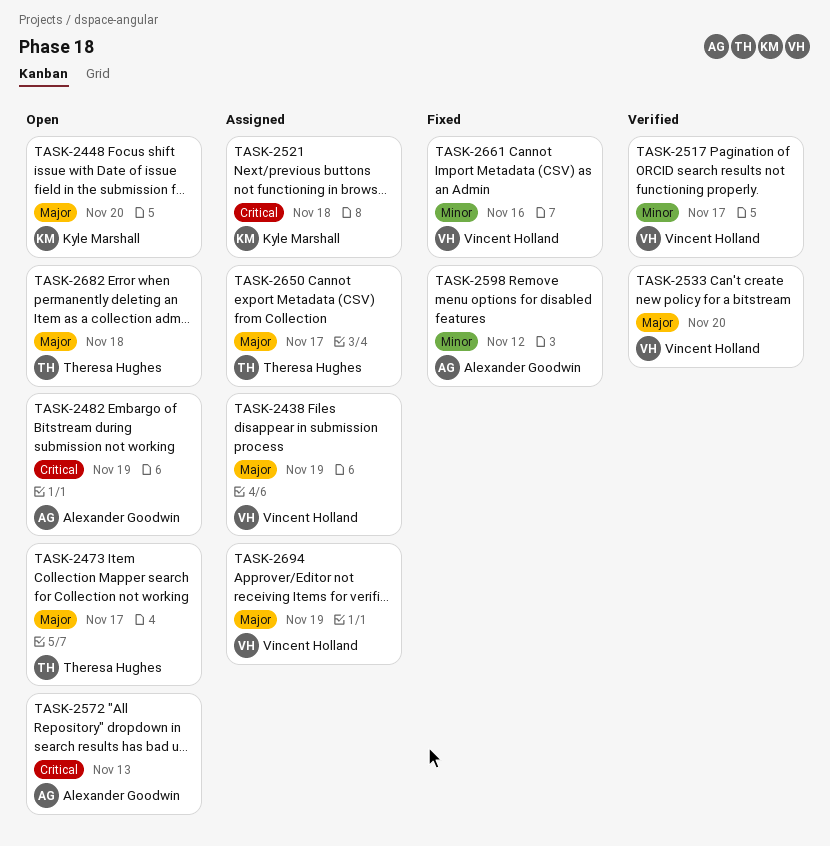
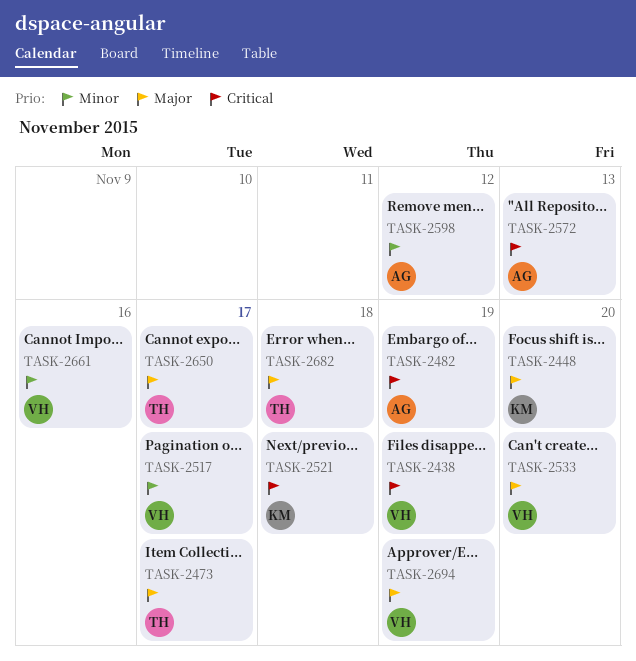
TASK-2438, priority: Major -> Critical

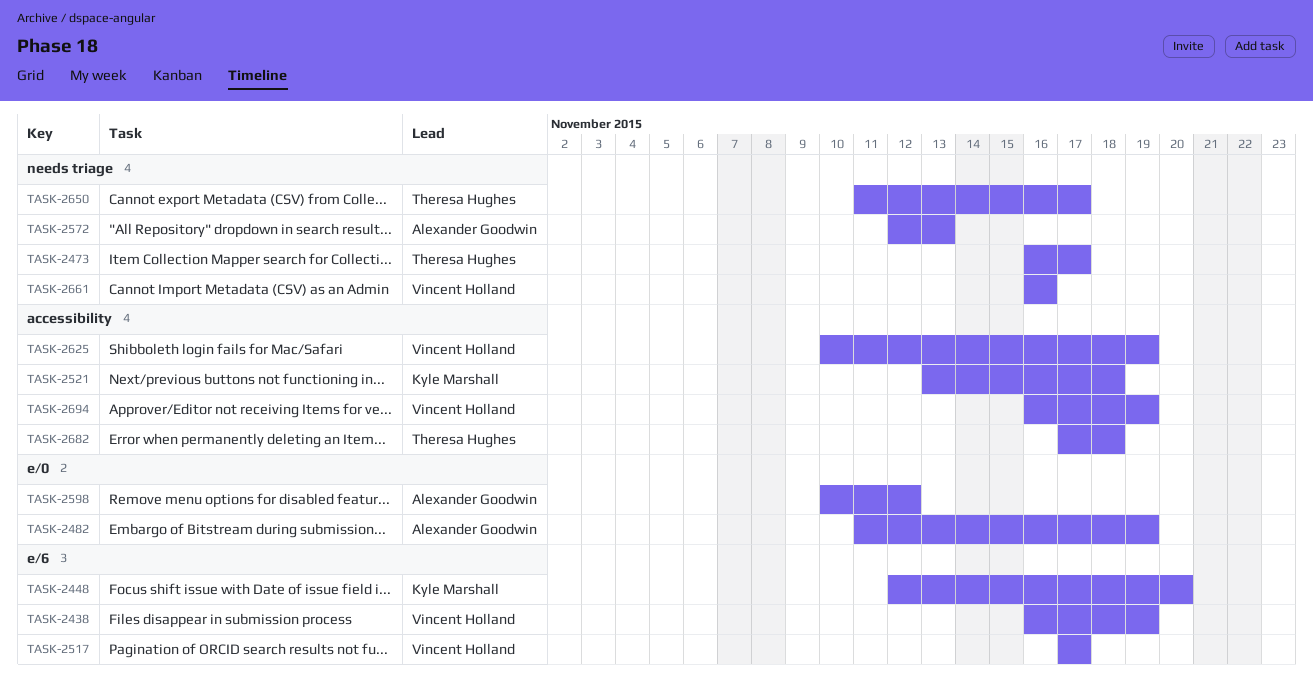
TASK-2533: present -> none
TASK-2625: none -> present

